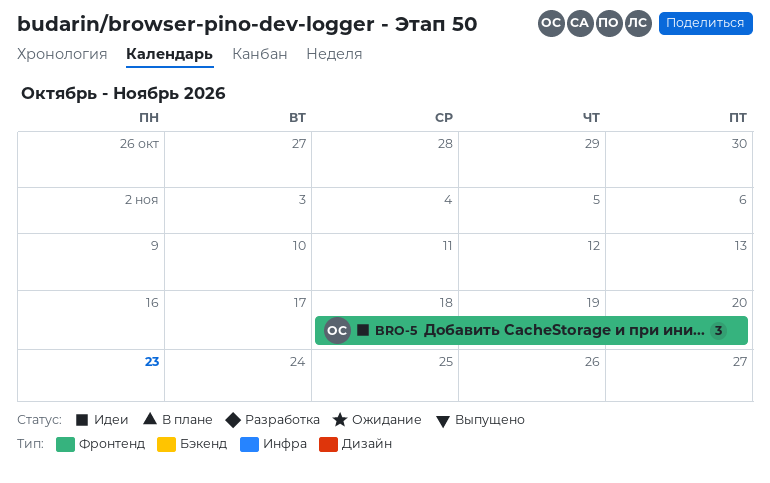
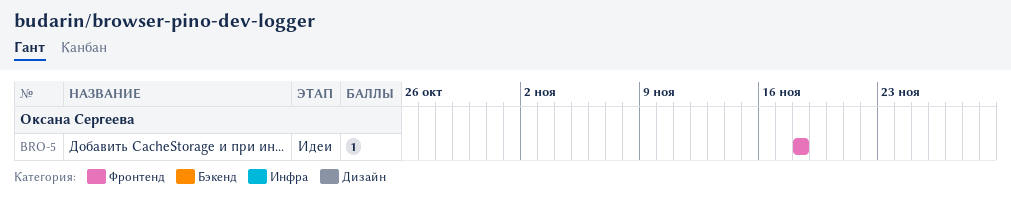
BRO-5, estimate: 3 -> 1
BRO-5, due: Nov 20 -> Nov 18

